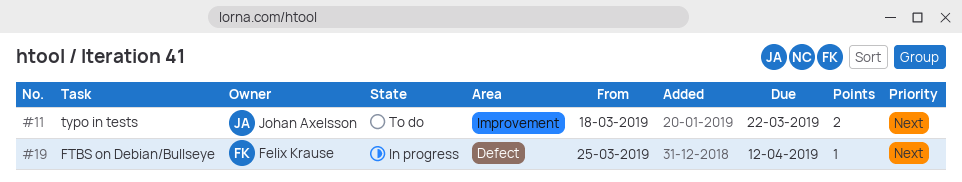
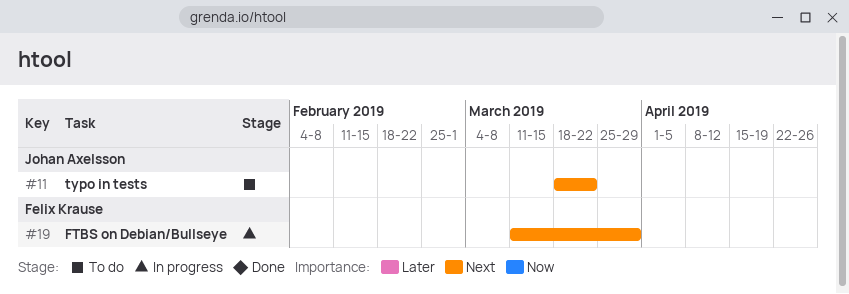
#19, start: Mar 25 -> Mar 11
#19, due: Apr 12 -> Mar 29

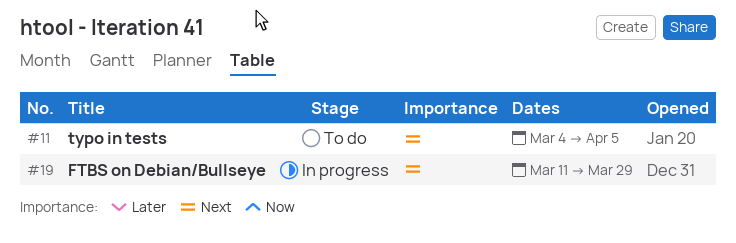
#11, start: Mar 18 -> Mar 4
#11, due: Mar 22 -> Apr 5

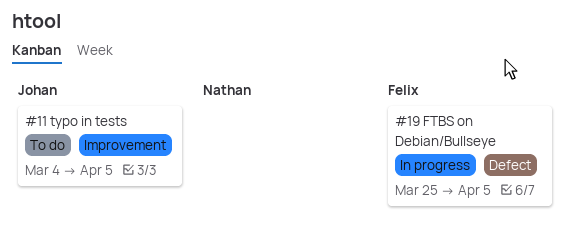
#19, start: Mar 11 -> Mar 25
#19, due: Mar 29 -> Apr 5

